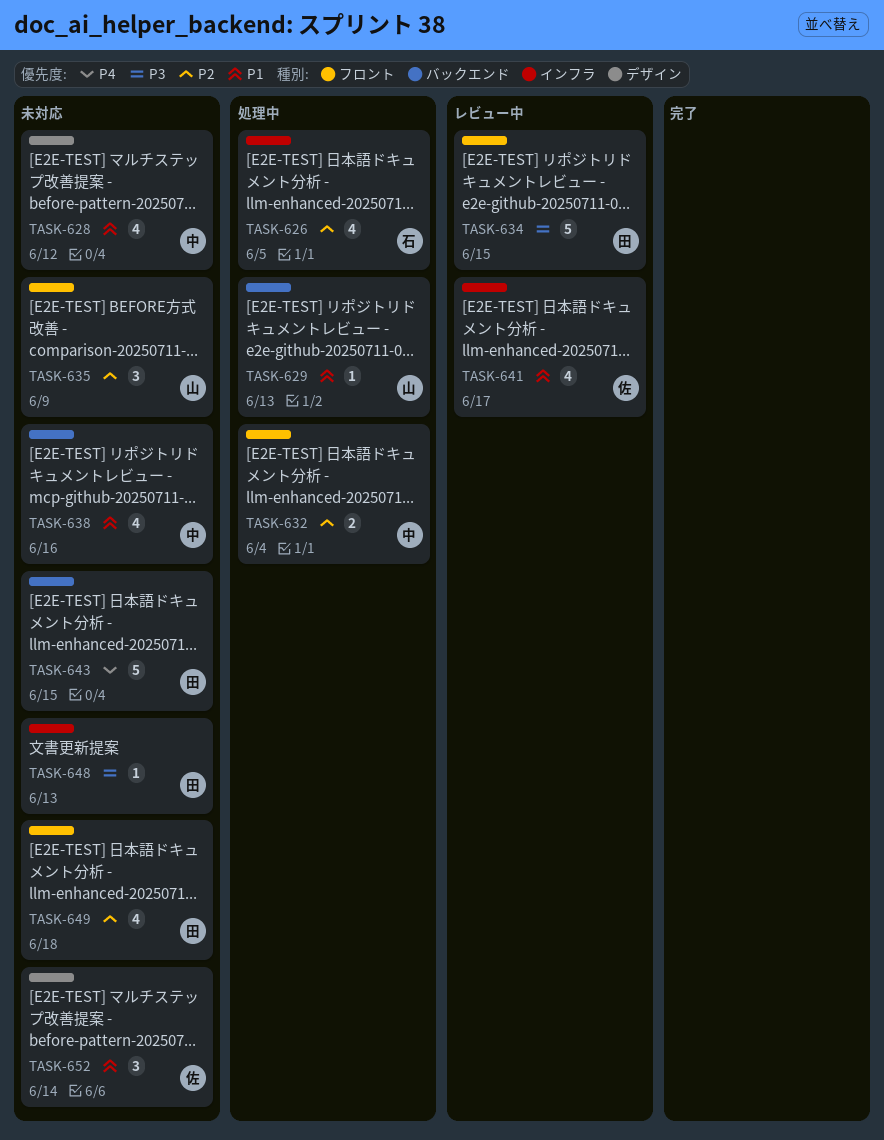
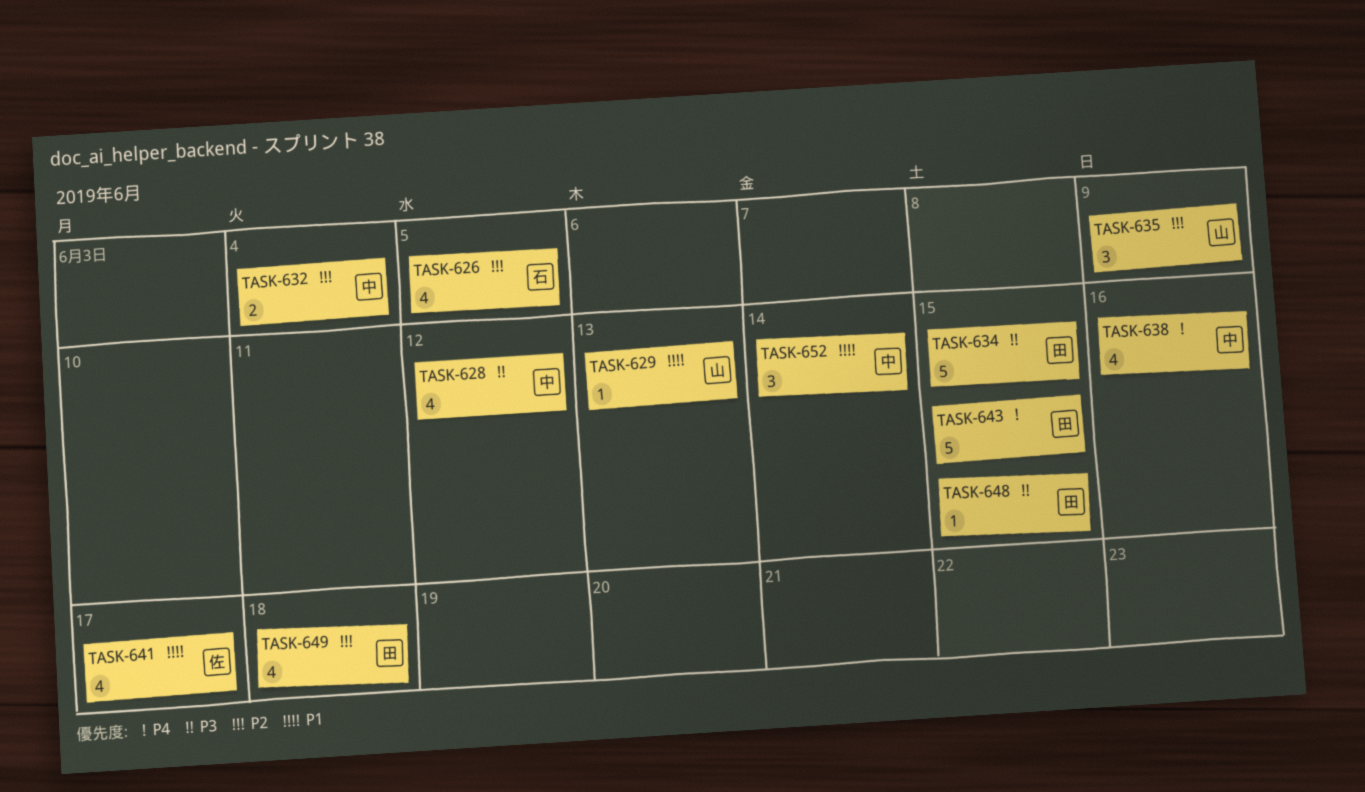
TASK-628, priority: P1 -> P3
TASK-638, priority: P1 -> P4
TASK-648, due: Jun 13 -> Jun 15
TASK-652, owner: 佐 -> 中

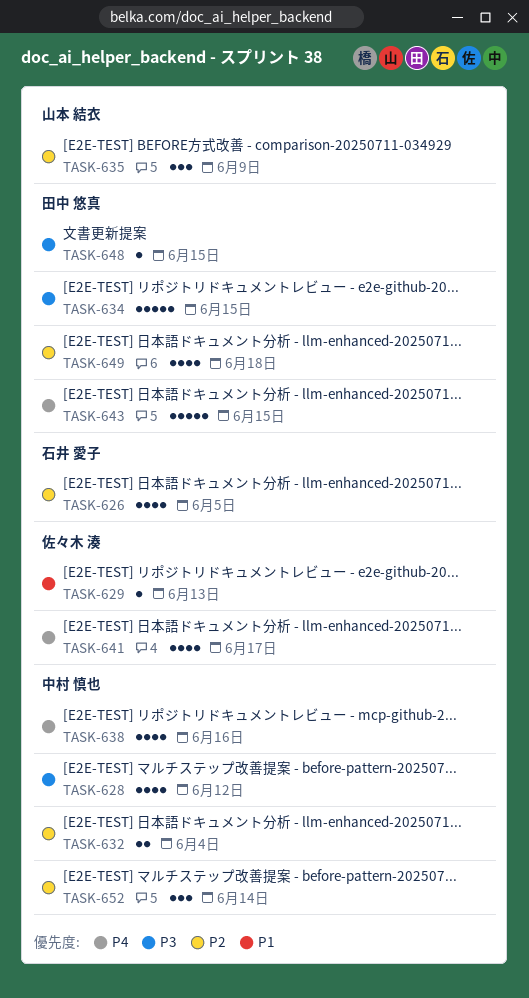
TASK-629, owner: 山本 結衣 -> 佐々木 湊
TASK-641, priority: P1 -> P4
TASK-652, priority: P1 -> P2

